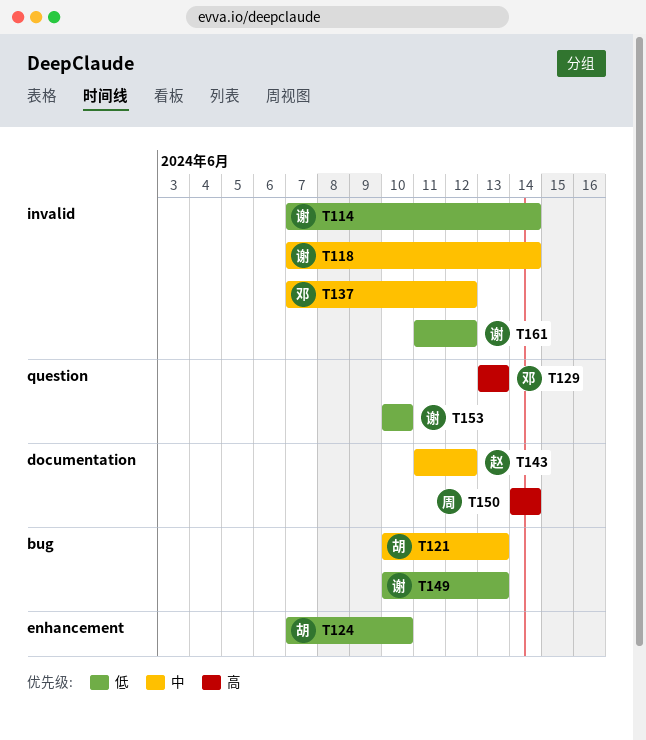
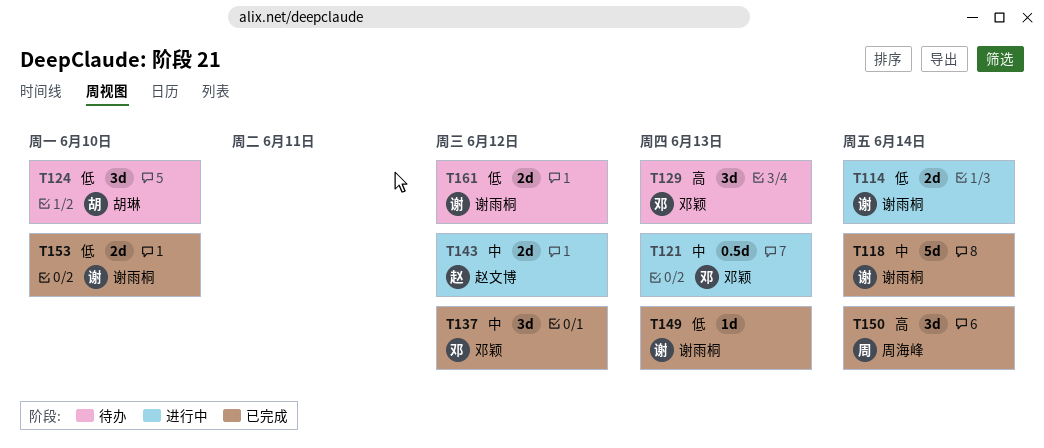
T121, owner: 胡琳 -> 邓颖

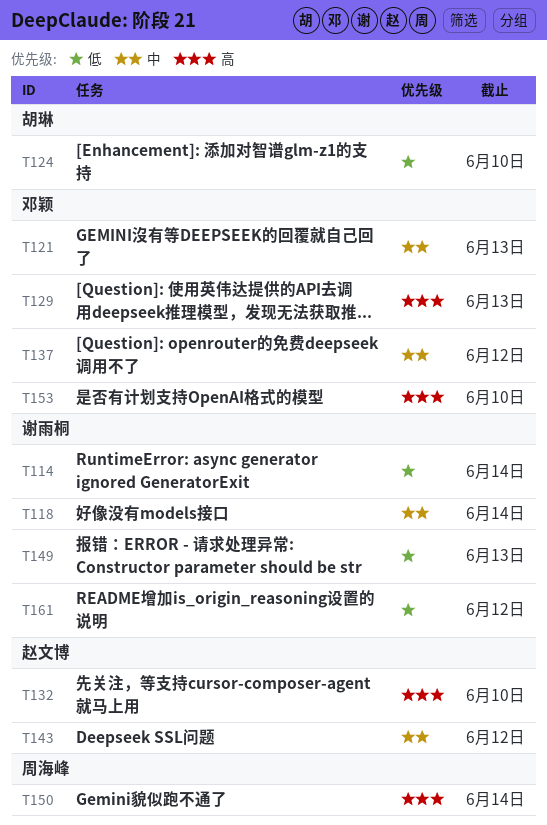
T132: none -> present
T153, owner: 谢雨桐 -> 邓颖
T153, priority: 低 -> 高

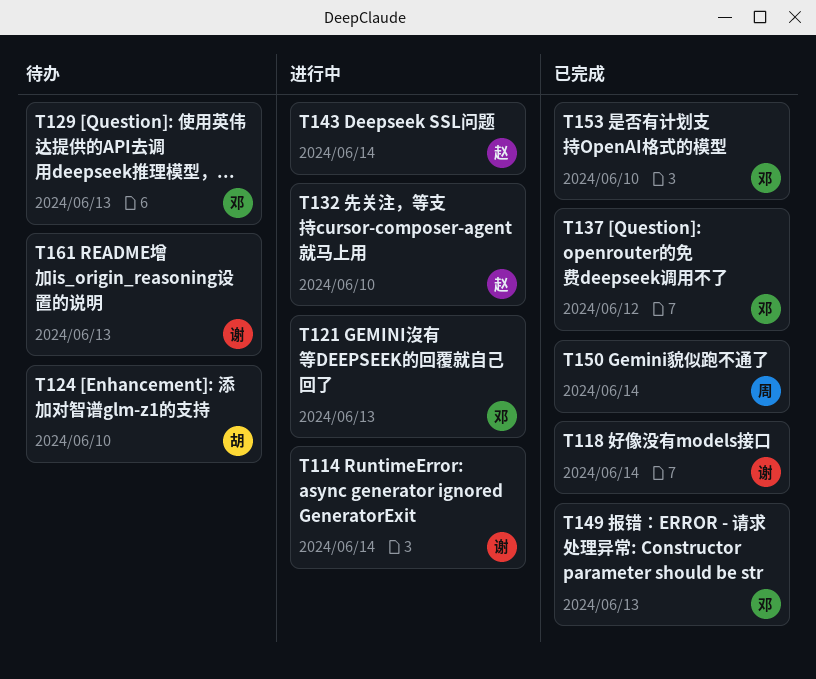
T143, due: Jun 12 -> Jun 14
T149, owner: 谢雨桐 -> 邓颖
T161, due: Jun 12 -> Jun 13

